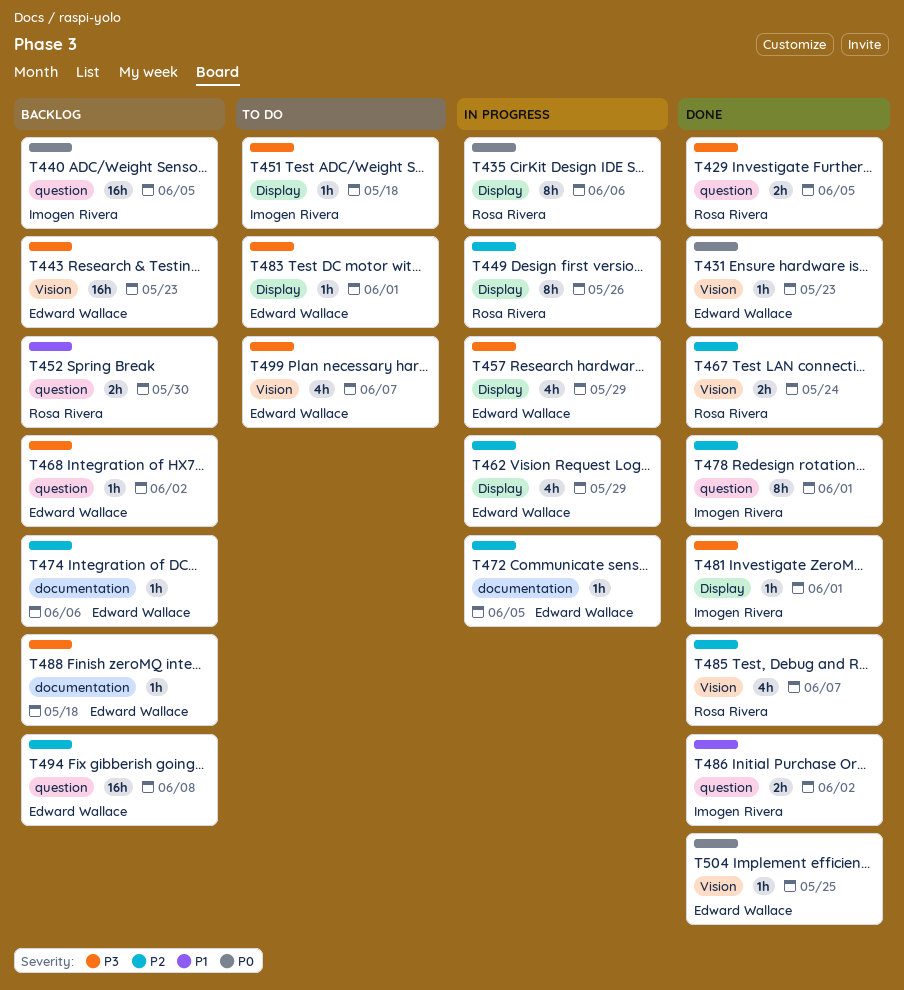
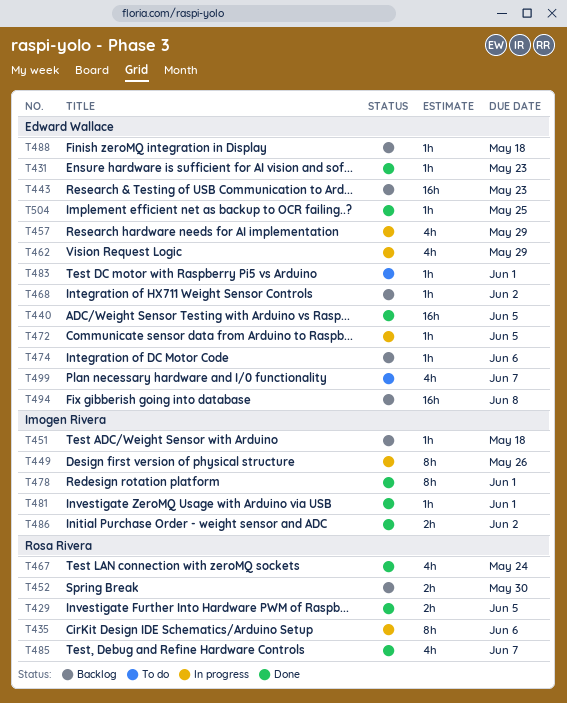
T440, status: Backlog -> Done
T440, owner: Imogen Rivera -> Edward Wallace
T449, owner: Rosa Rivera -> Imogen Rivera
T451, status: To do -> Backlog
T467, estimate: 2h -> 4h

